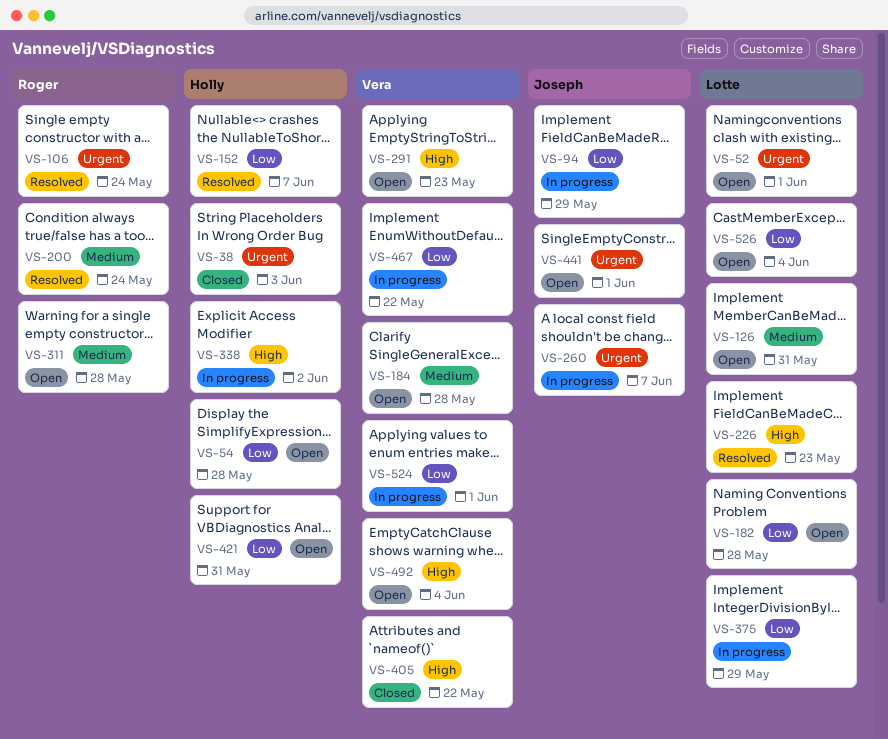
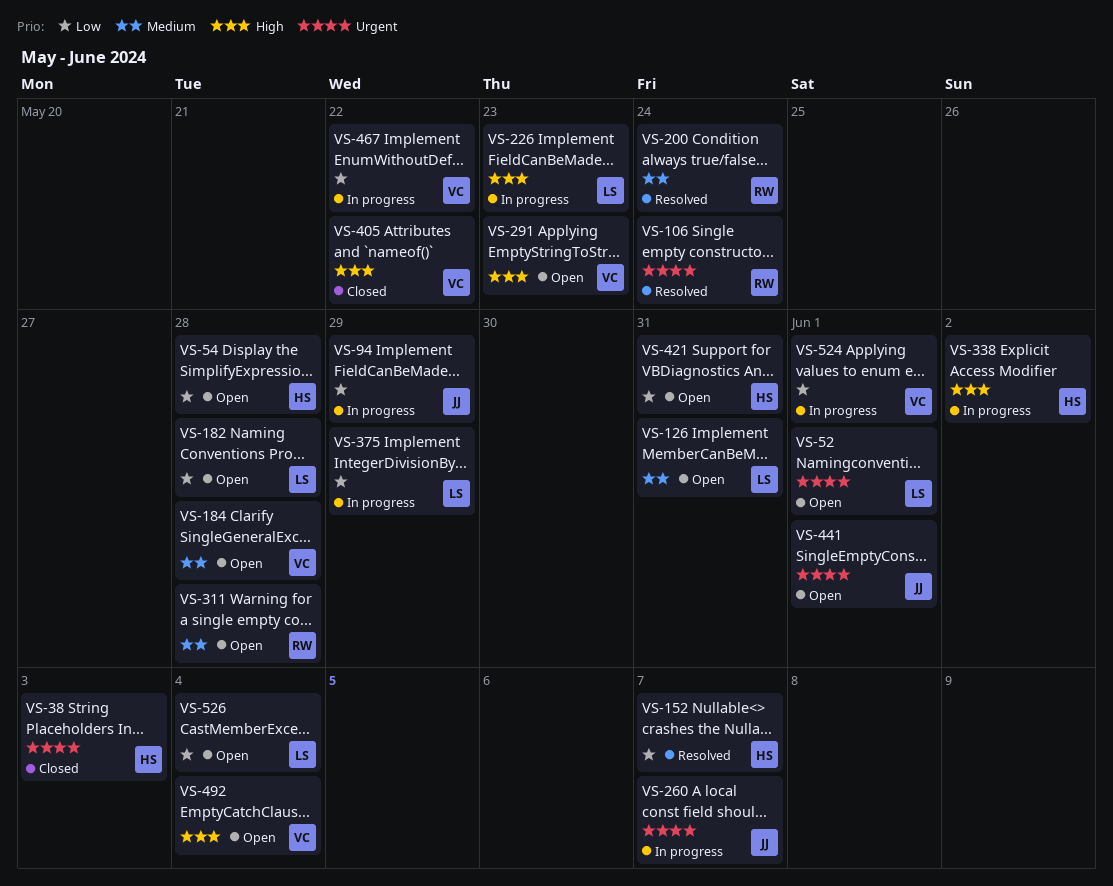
VS-226, status: Resolved -> In progress

